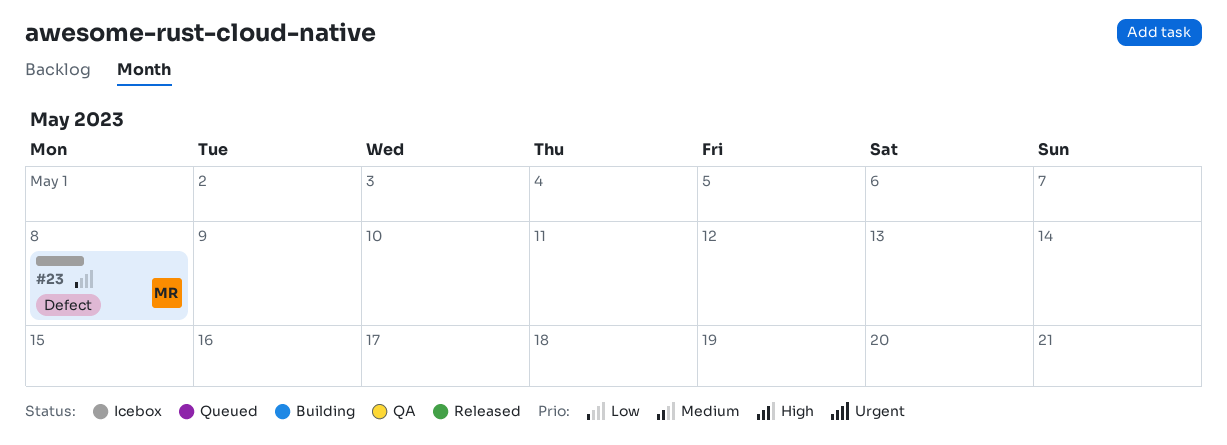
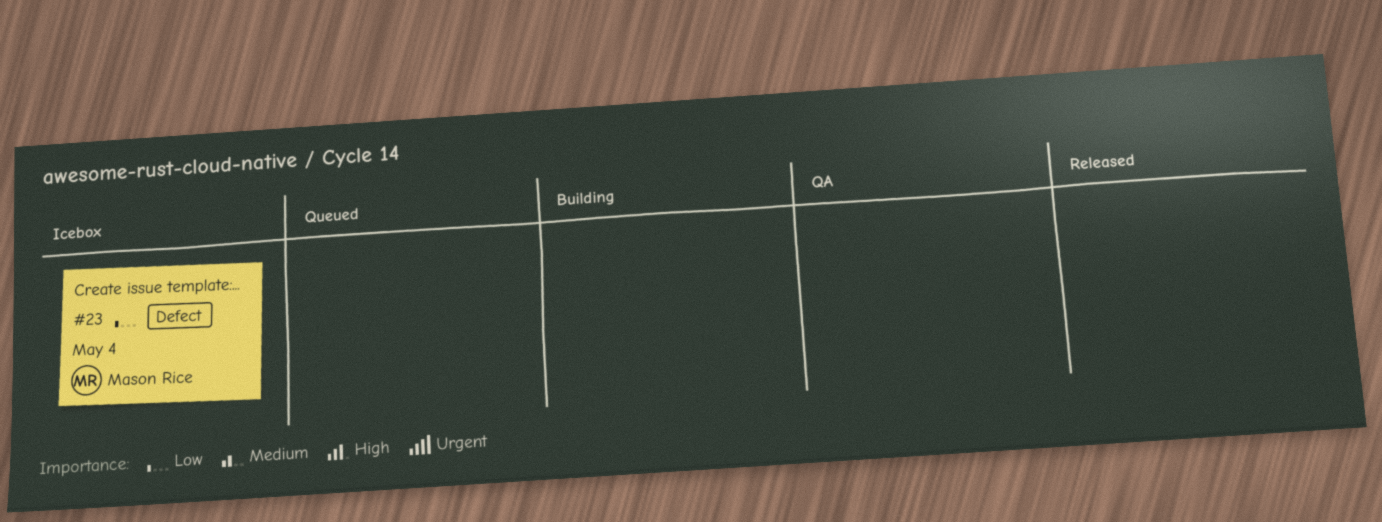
#23, due: May 8 -> May 4

